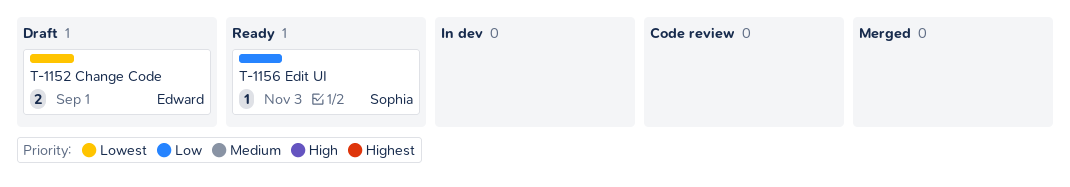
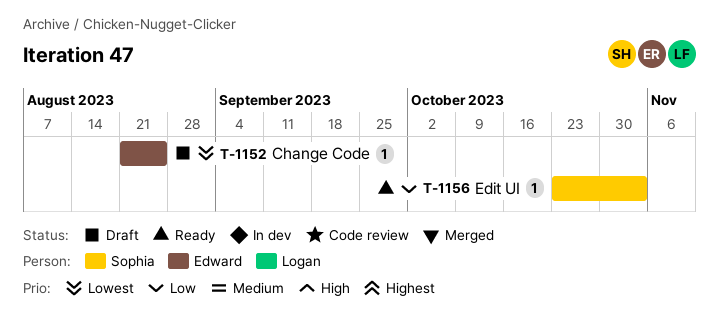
T-1152, estimate: 2 -> 1
T-1152, due: Sep 1 -> Aug 25

